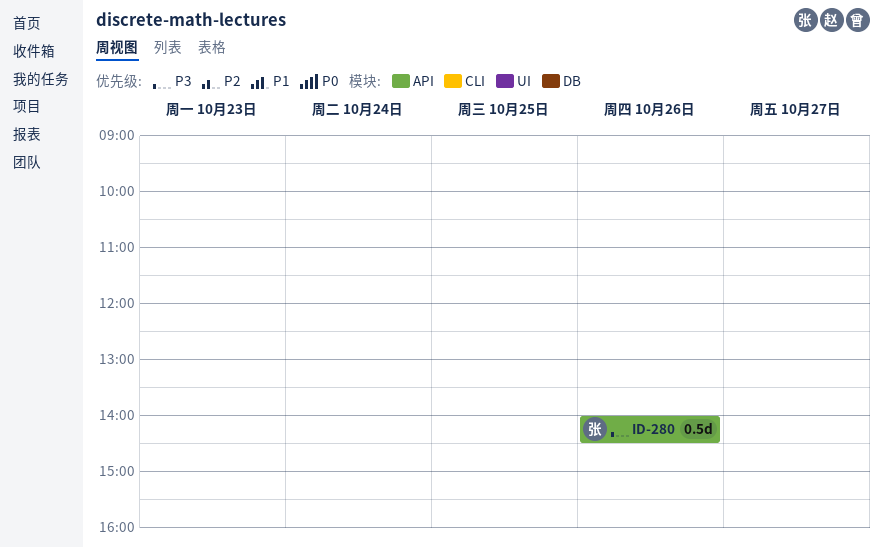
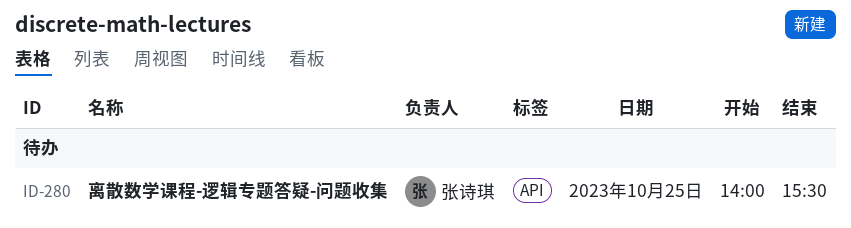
ID-280, day: Oct 26 -> Oct 25
ID-280, ends: 14:30 -> 15:30

